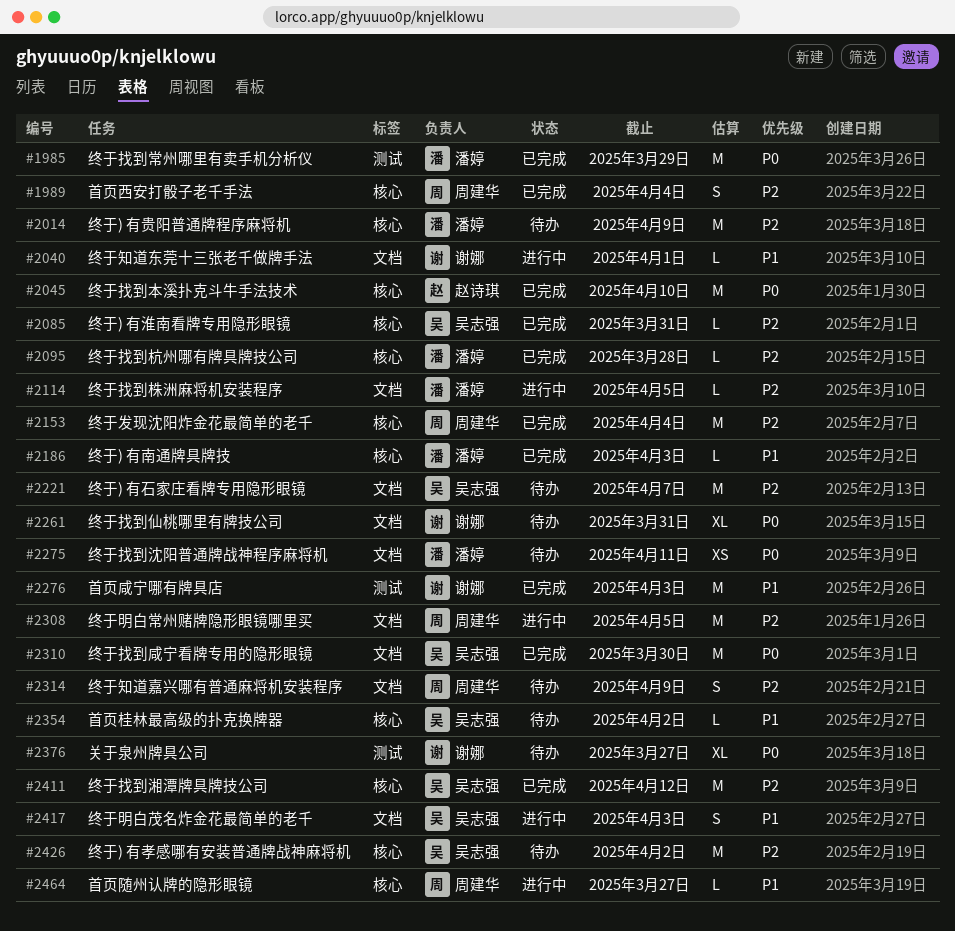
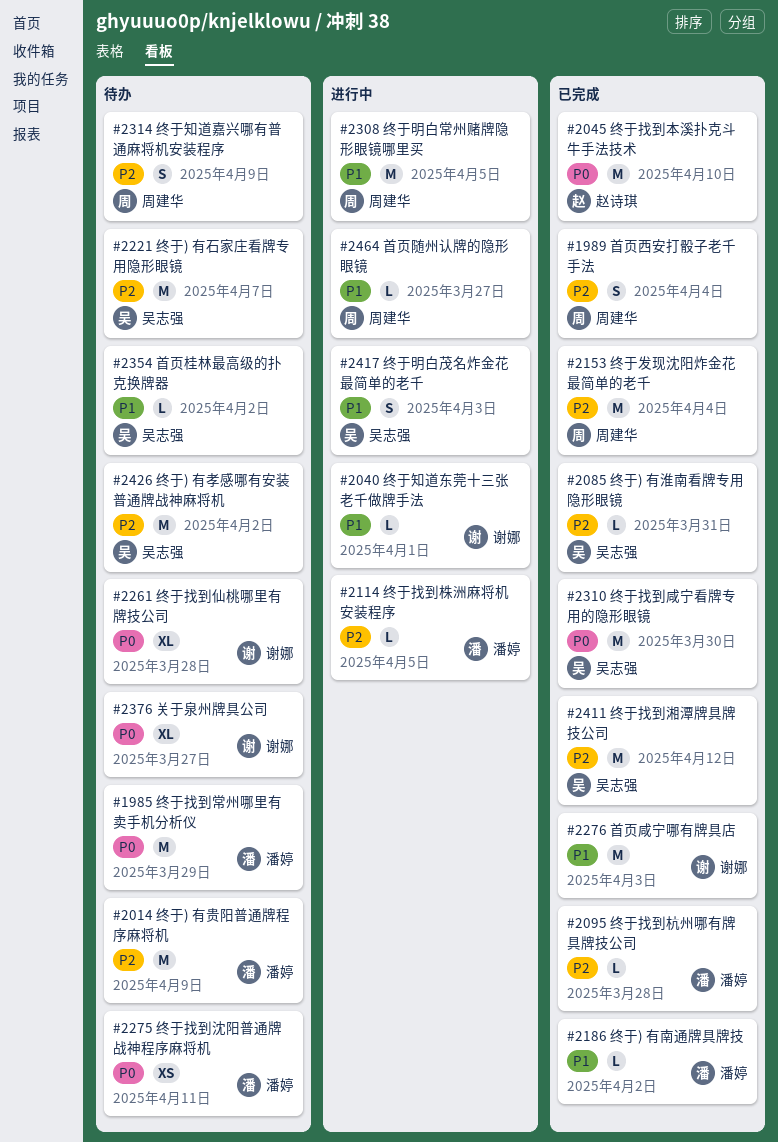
#1985, status: 已完成 -> 待办
#2186, due: Apr 3 -> Apr 2
#2261, due: Mar 31 -> Mar 28
#2308, priority: P2 -> P1

